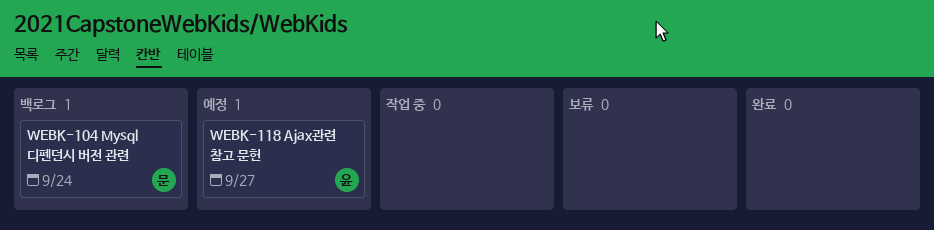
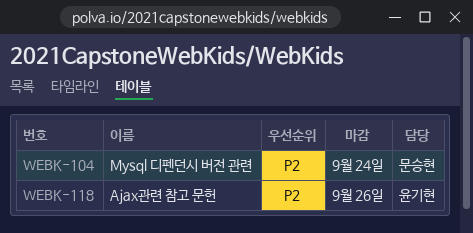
WEBK-118, due: Sep 27 -> Sep 26

